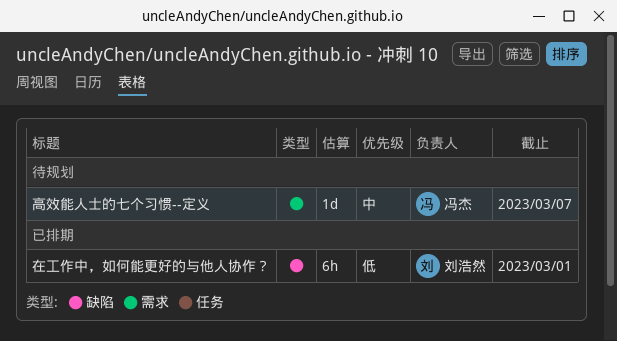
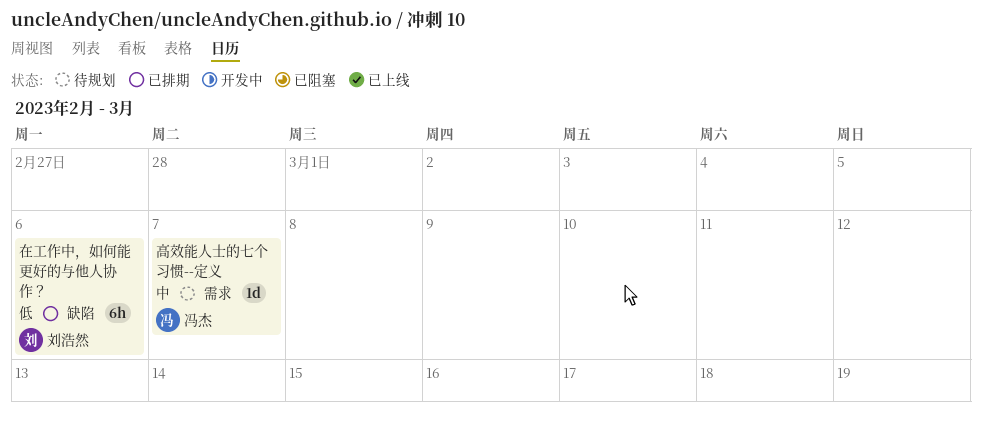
在工作中，如何能更好的与他人协作？, due: Mar 1 -> Mar 6

